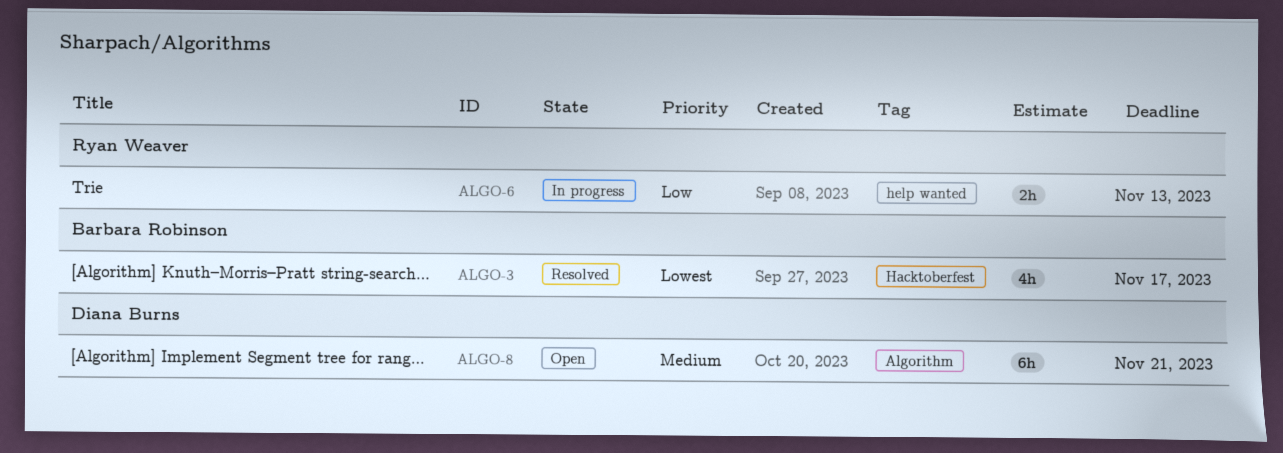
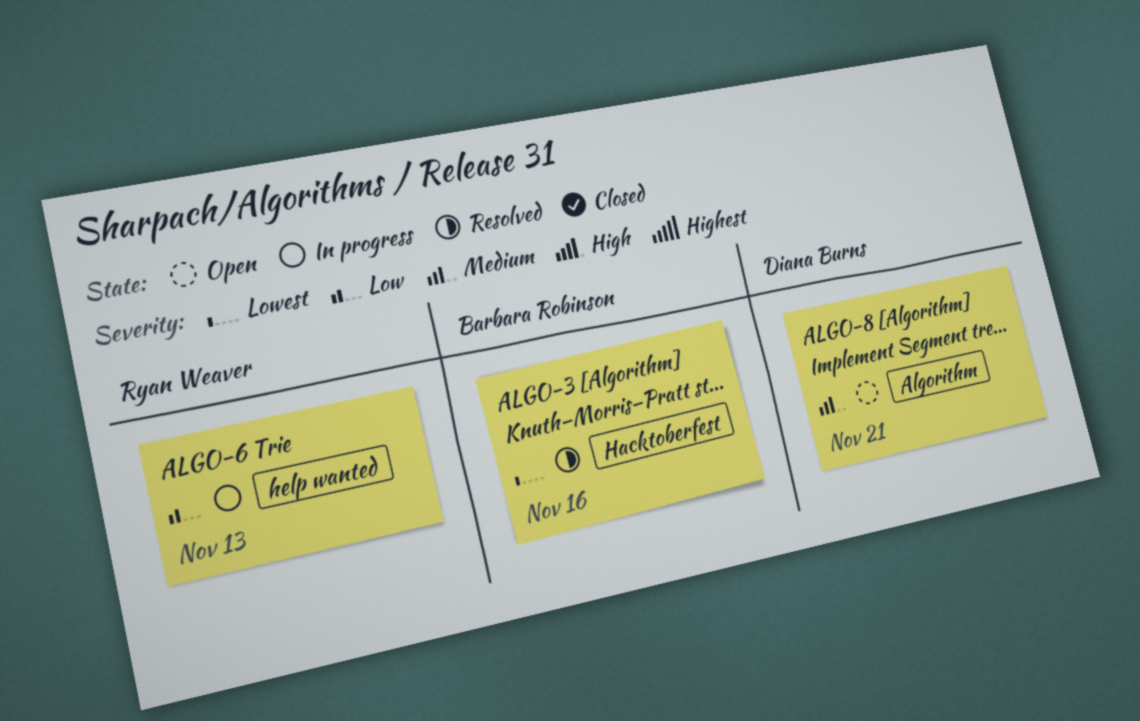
ALGO-3, due: Nov 17 -> Nov 16

